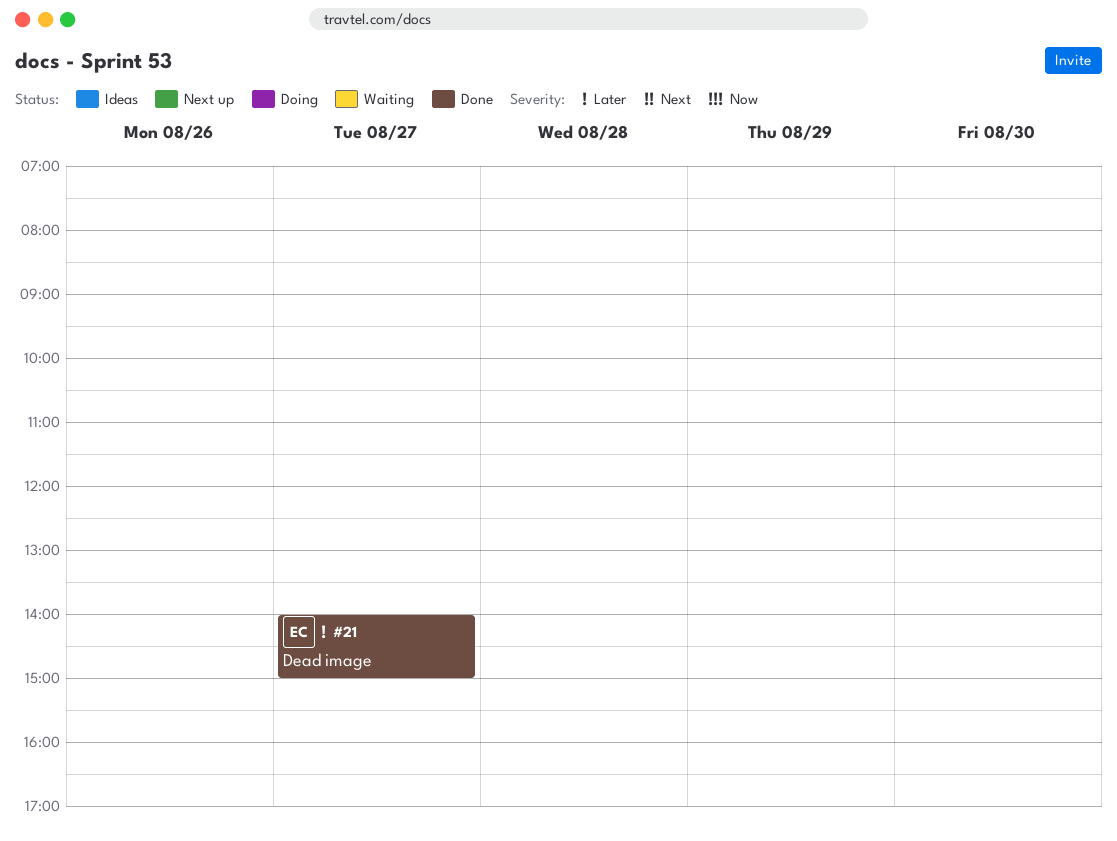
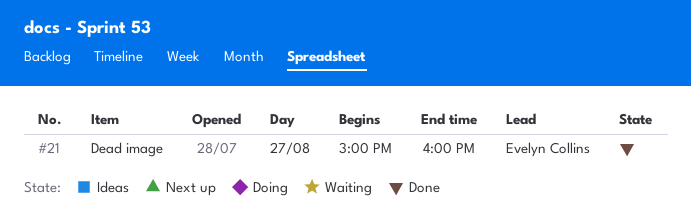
#21, begins: 14:00 -> 15:00
#21, ends: 15:00 -> 16:00

